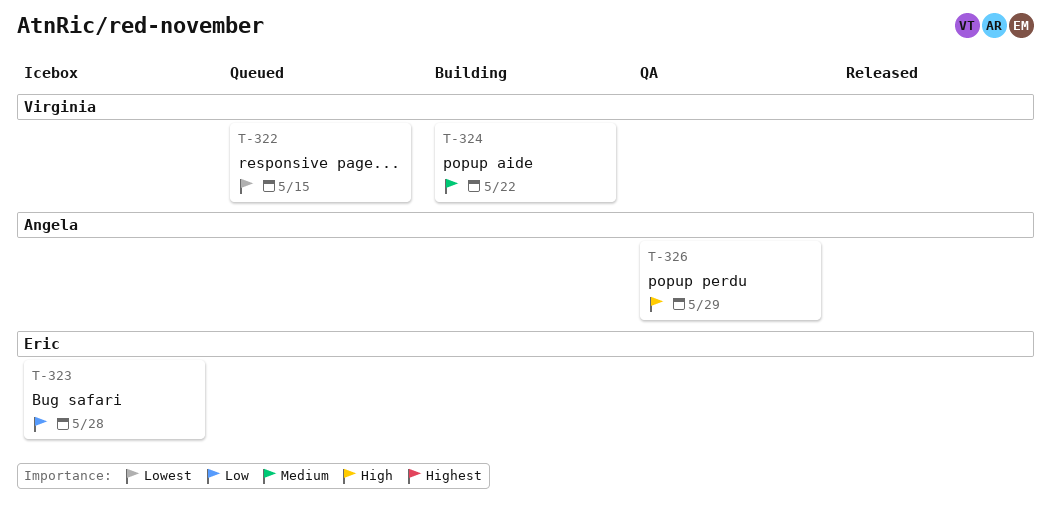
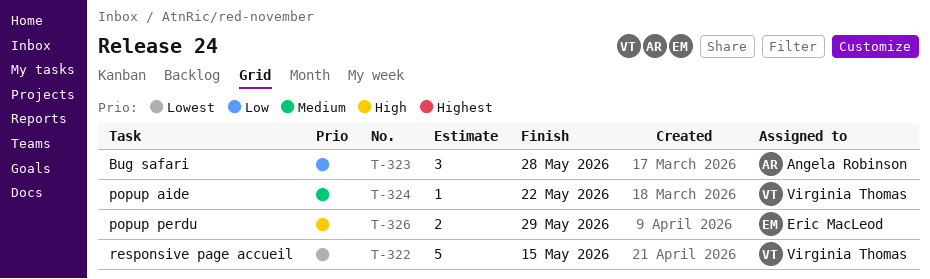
T-323, owner: Eric MacLeod -> Angela Robinson
T-326, owner: Angela Robinson -> Eric MacLeod

